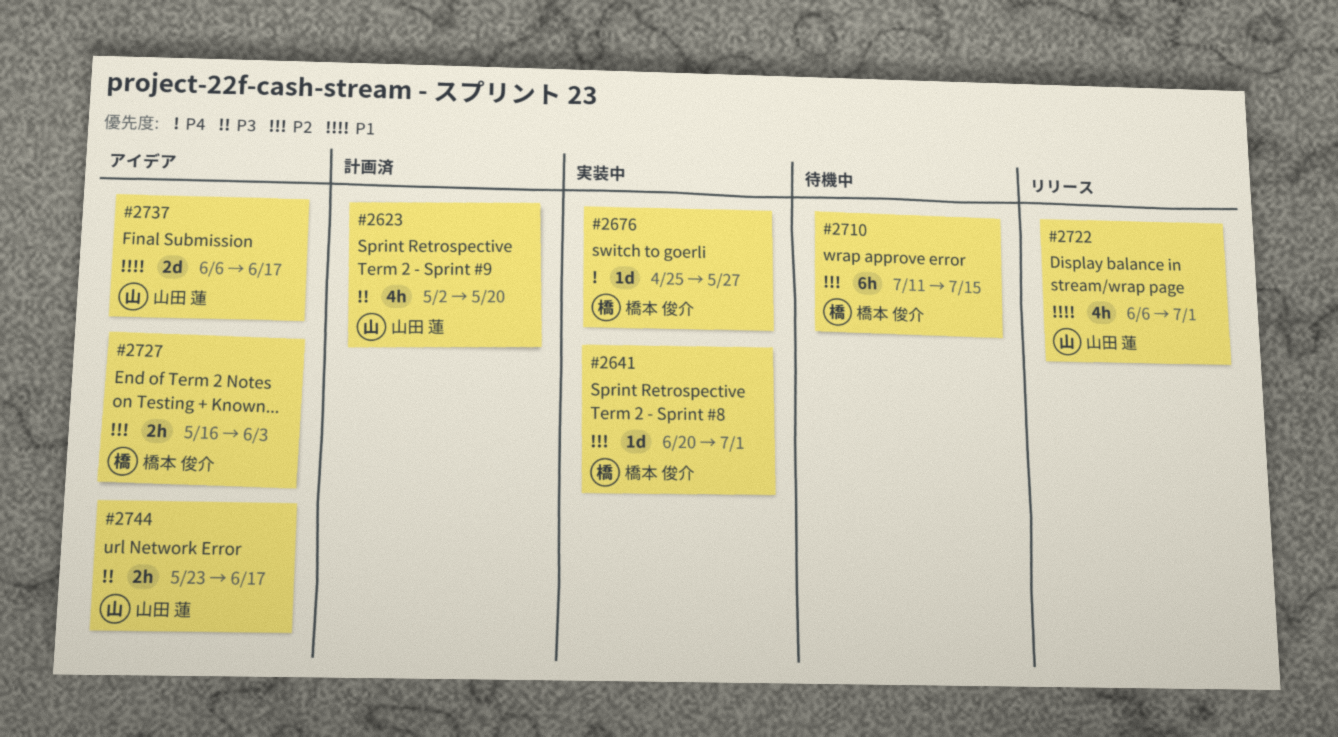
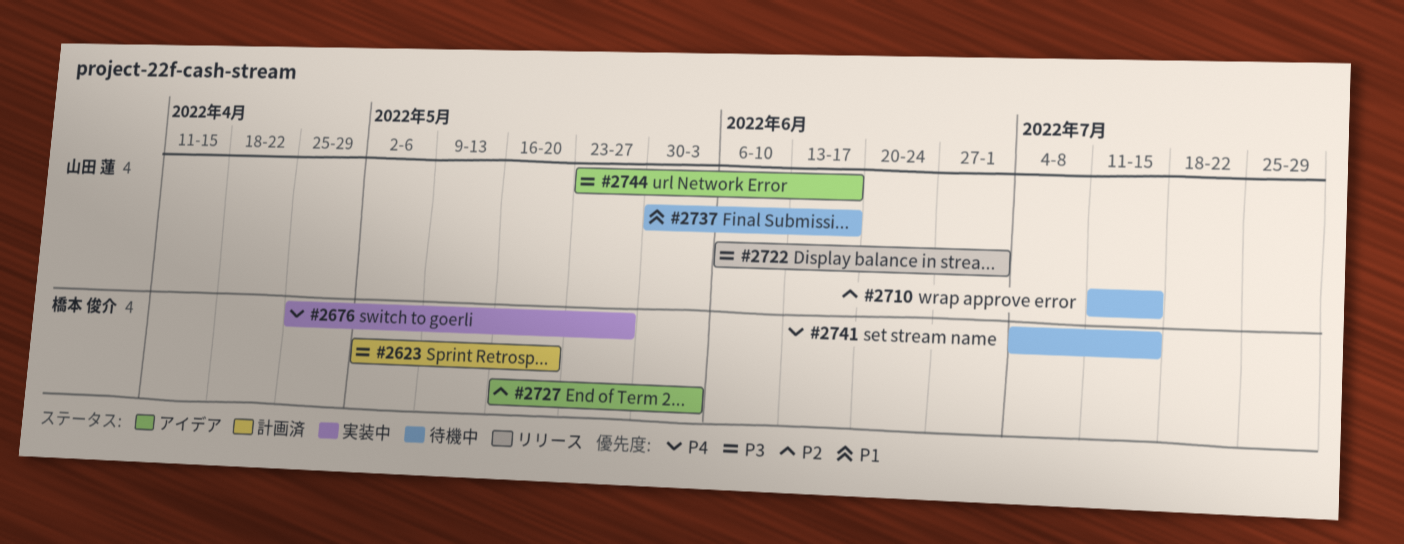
#2623, owner: 山田 蓮 -> 橋本 俊介
#2641: present -> none
#2710, owner: 橋本 俊介 -> 山田 蓮
#2722, priority: P1 -> P3
#2737, status: アイデア -> 待機中
#2737, start: Jun 6 -> May 30
#2741: none -> present

